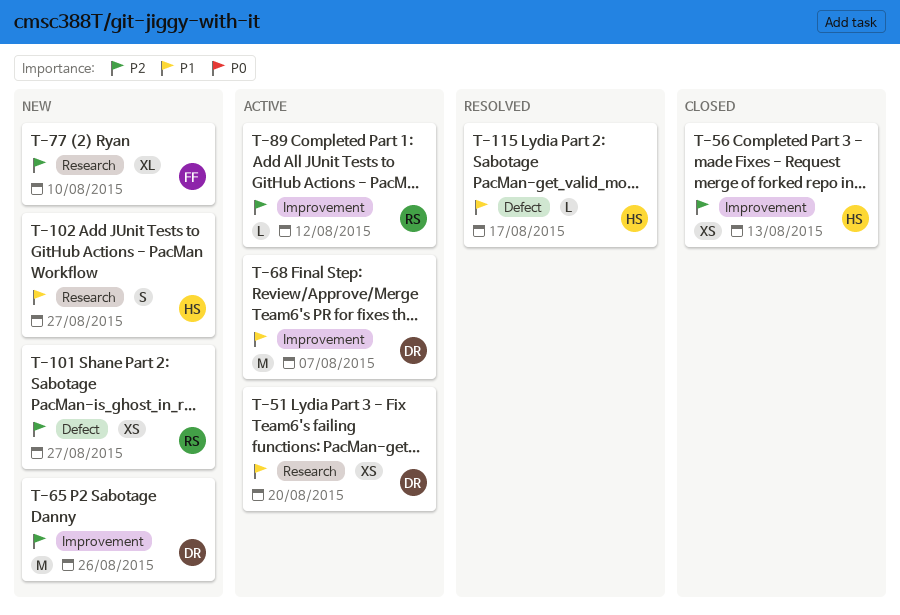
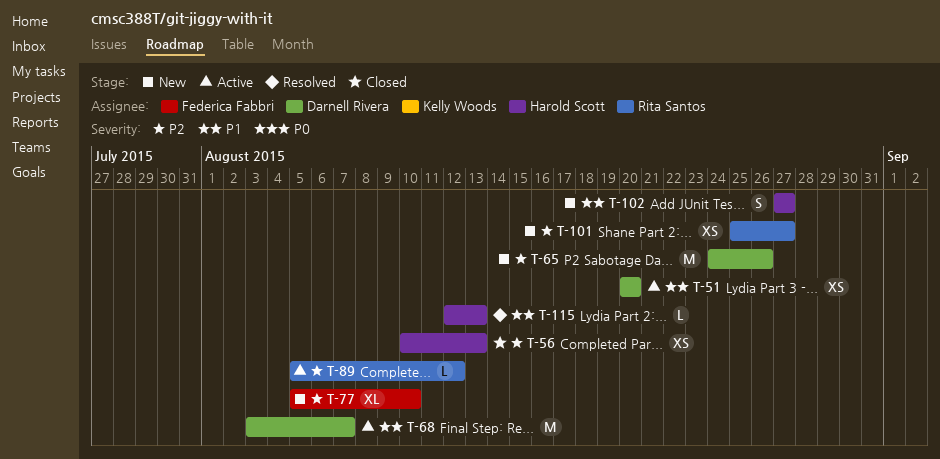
T-115, due: Aug 17 -> Aug 13

